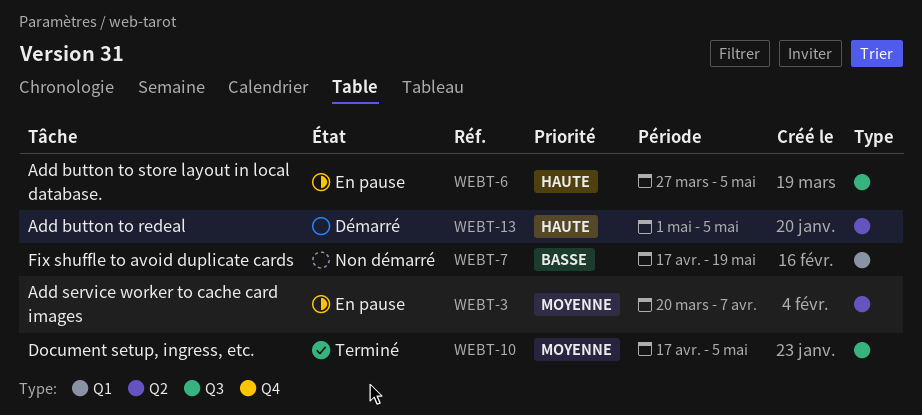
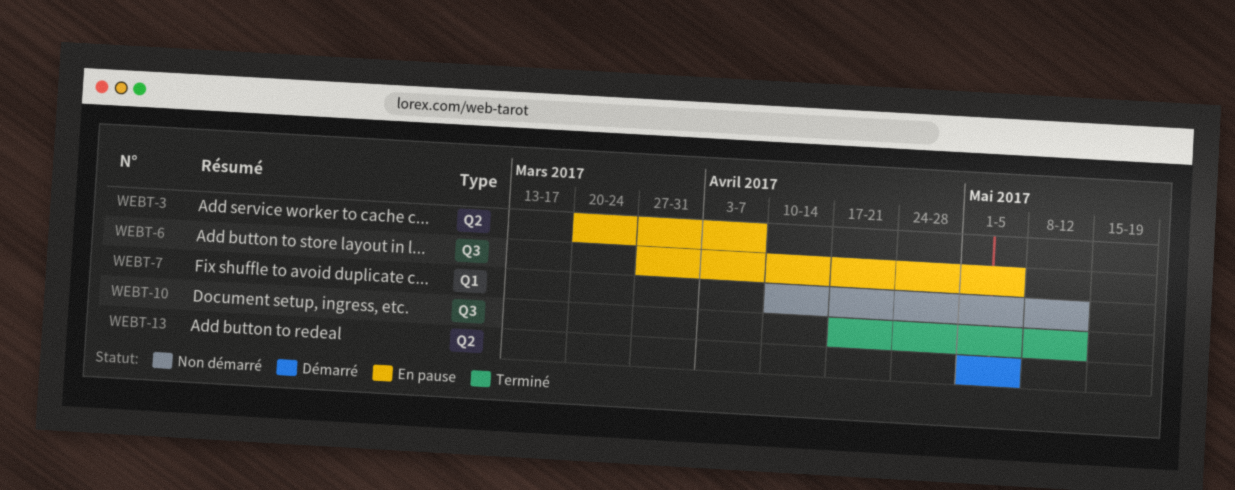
WEBT-7, start: Apr 17 -> Apr 10
WEBT-7, due: May 19 -> May 12
WEBT-10, due: May 5 -> May 12

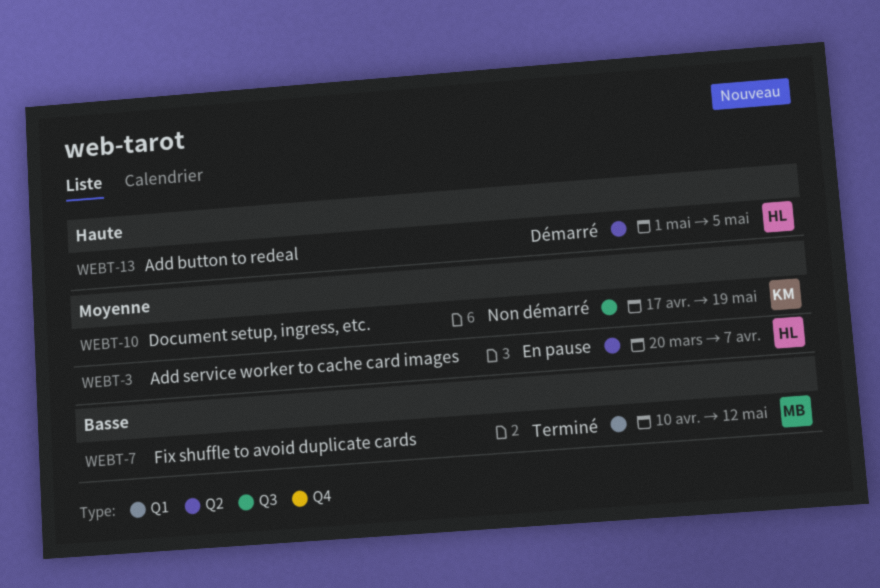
WEBT-6: present -> none
WEBT-7, status: Non démarré -> Terminé
WEBT-10, status: Terminé -> Non démarré
WEBT-10, due: May 12 -> May 19

